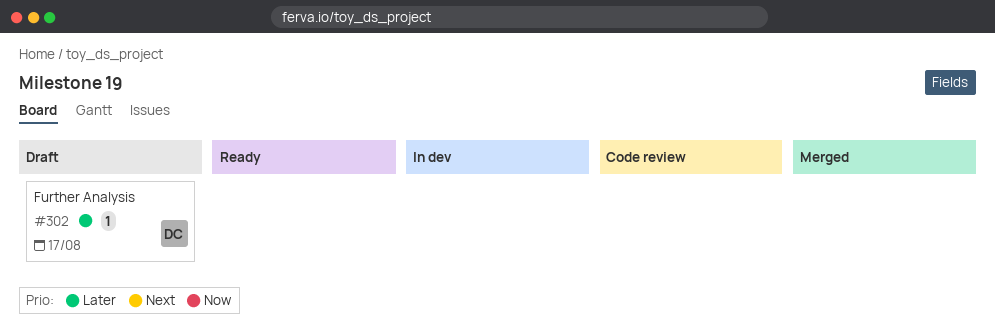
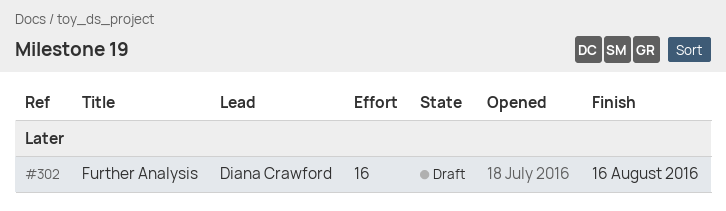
#302, estimate: 1 -> 16
#302, due: Aug 17 -> Aug 16

